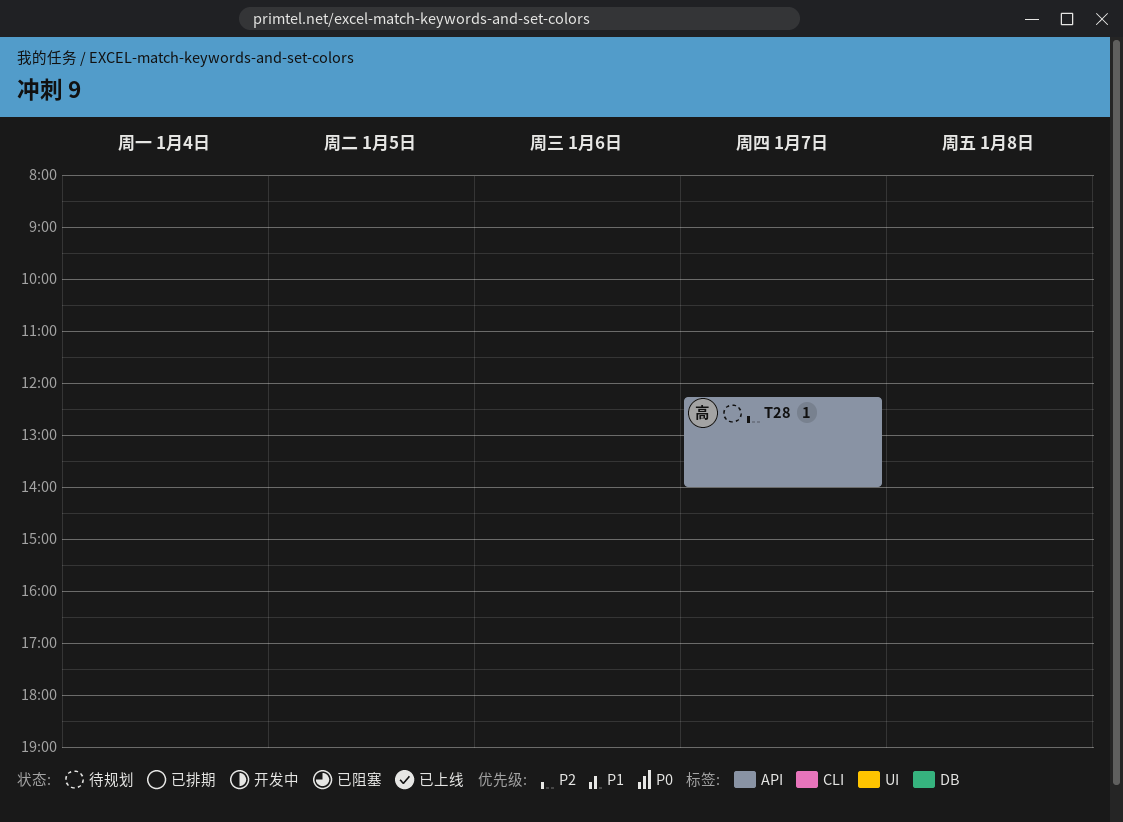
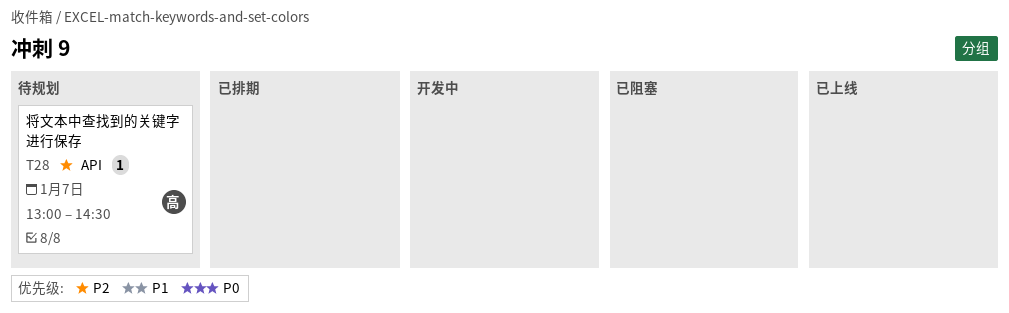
T28, begins: 12:15 -> 13:00
T28, ends: 14:00 -> 14:30

